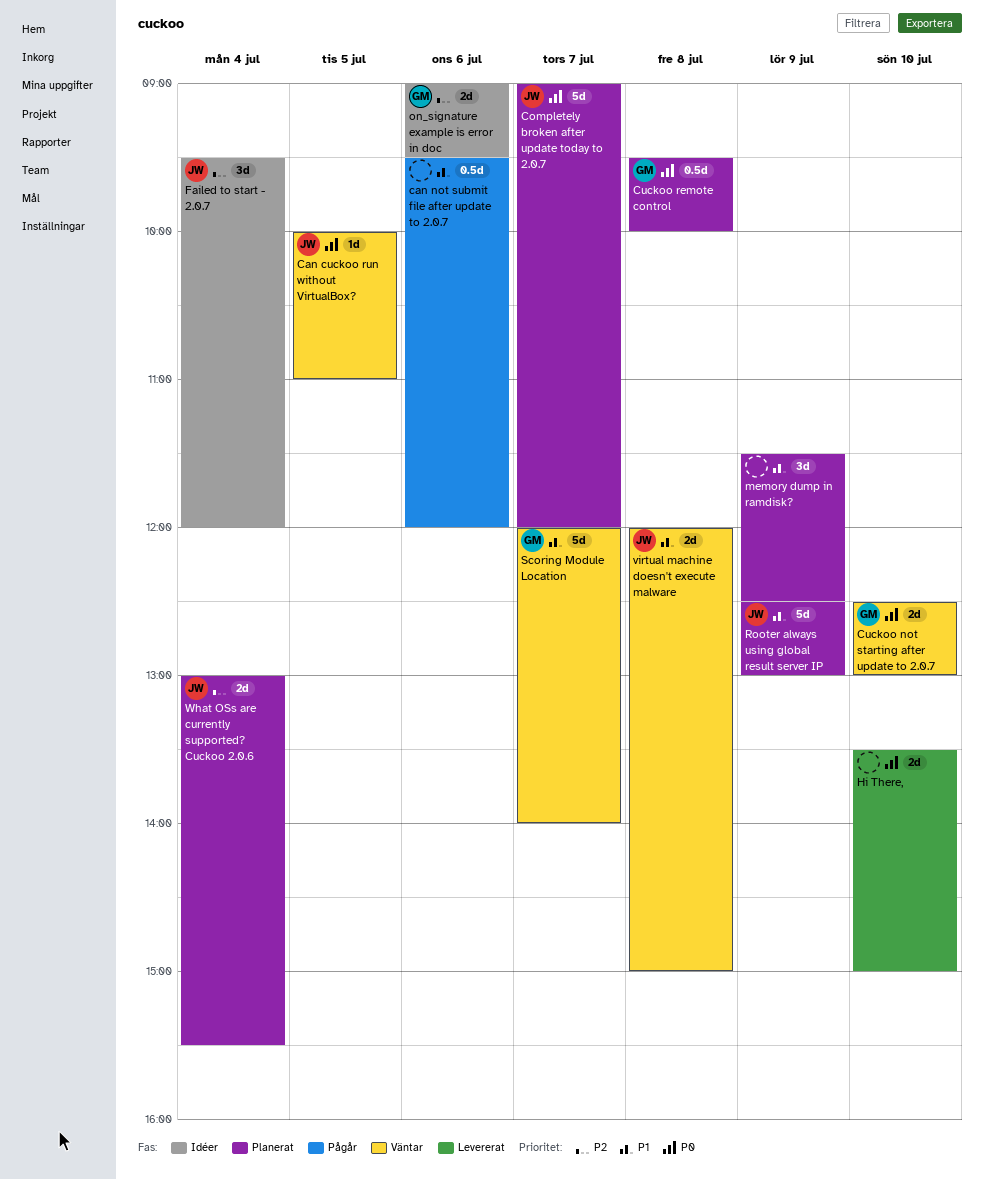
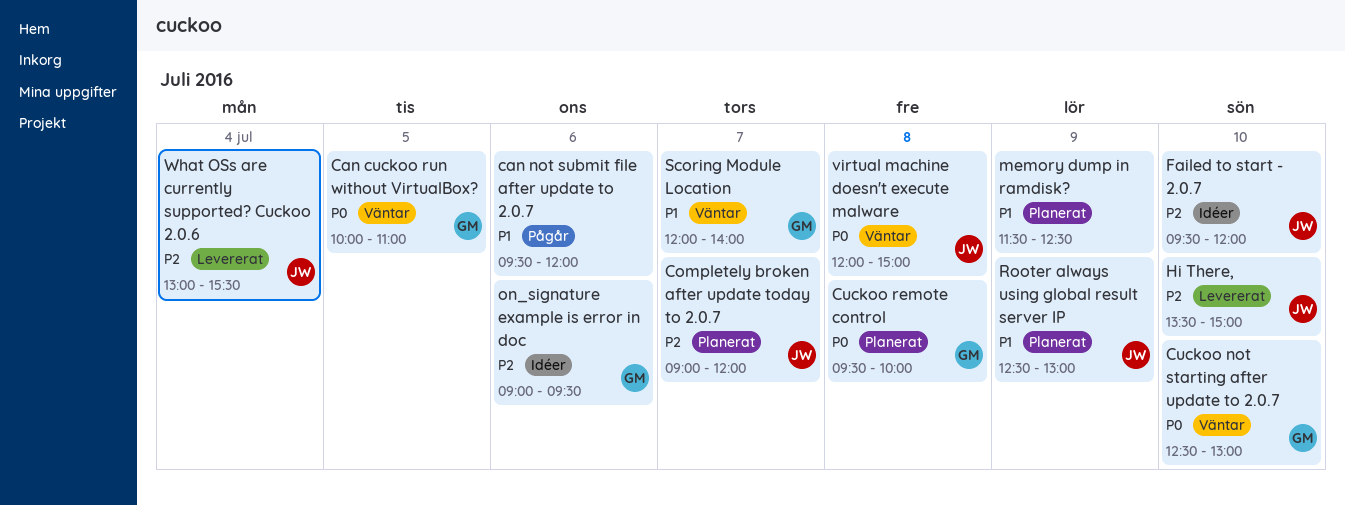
Can cuckoo run without VirtualBox?, owner: JW -> GM
Completely broken after update today to 2.0.7, priority: P0 -> P2
Failed to start - 2.0.7, day: Jul 4 -> Jul 10
Hi There,, owner: none -> JW
Hi There,, priority: P0 -> P2
virtual machine doesn't execute malware, priority: P1 -> P0
What OSs are currently supported? Cuckoo 2.0.6, status: Planerat -> Levererat

